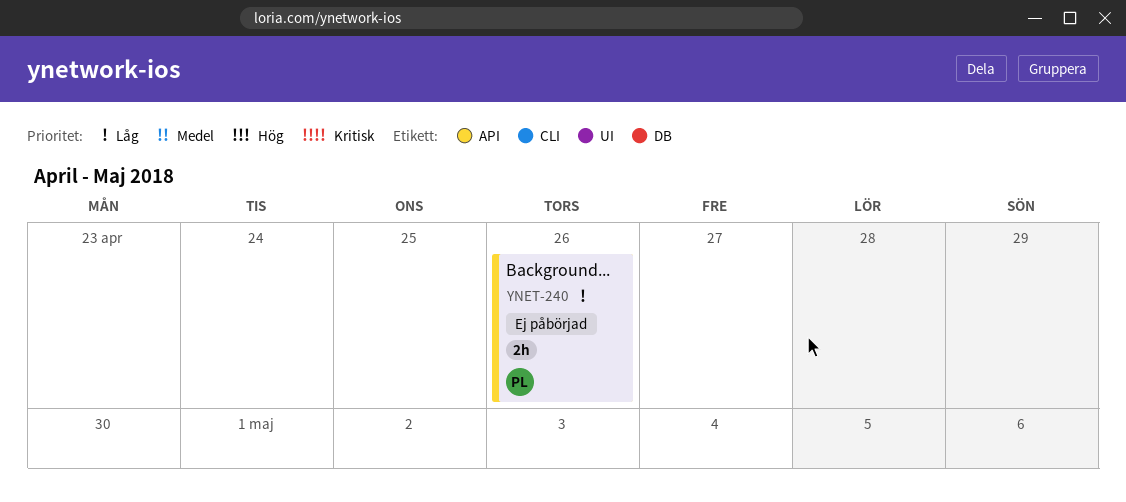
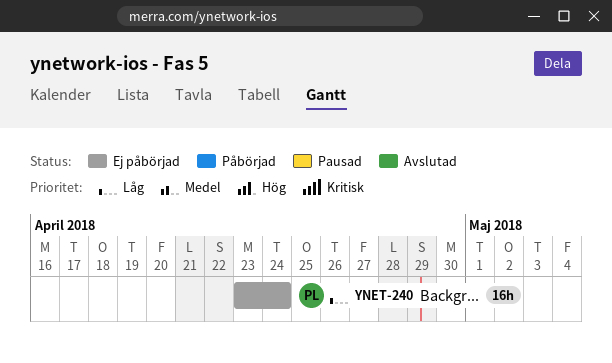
YNET-240, estimate: 2h -> 16h
YNET-240, due: Apr 26 -> Apr 24

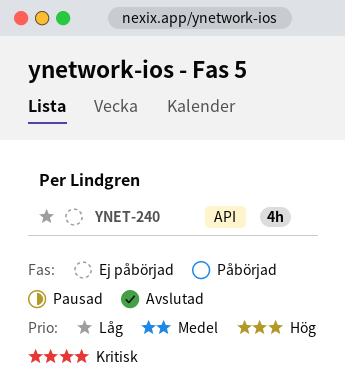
YNET-240, estimate: 16h -> 4h

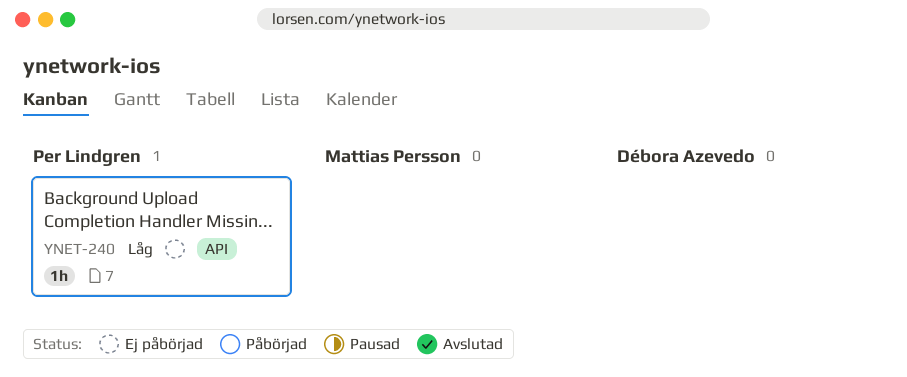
YNET-240, estimate: 4h -> 1h

